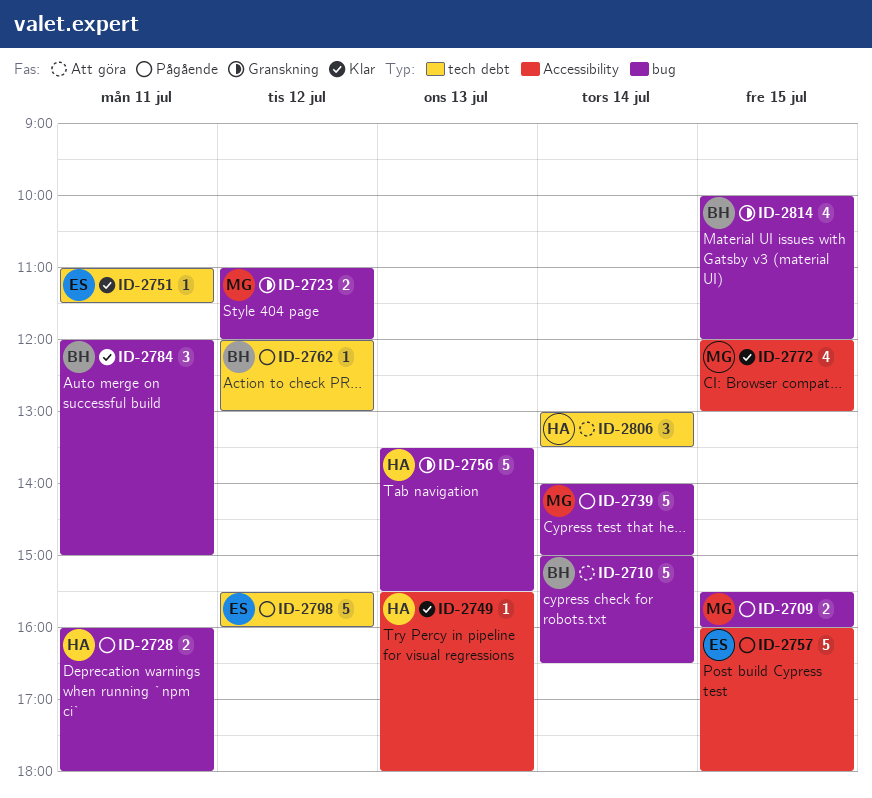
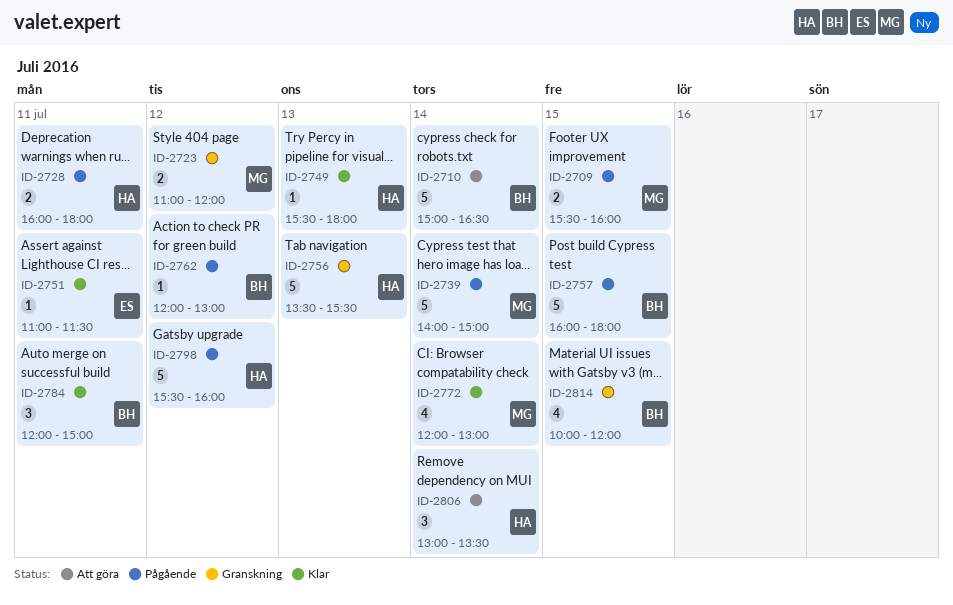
ID-2757, owner: ES -> BH
ID-2772, day: Jul 15 -> Jul 14
ID-2798, owner: ES -> HA

